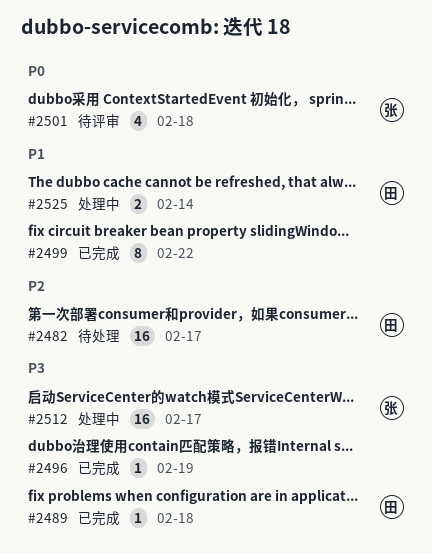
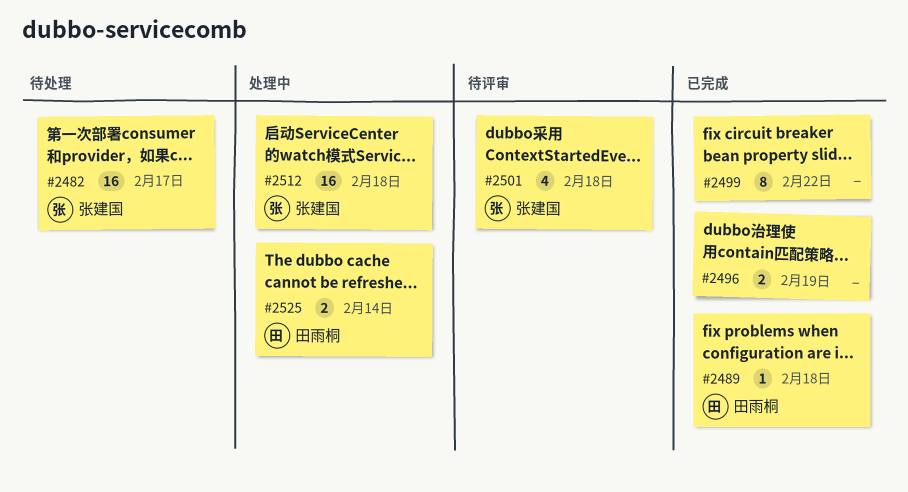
#2482, owner: 田雨桐 -> 张建国
#2496, estimate: 1 -> 2
#2512, due: Feb 17 -> Feb 18

